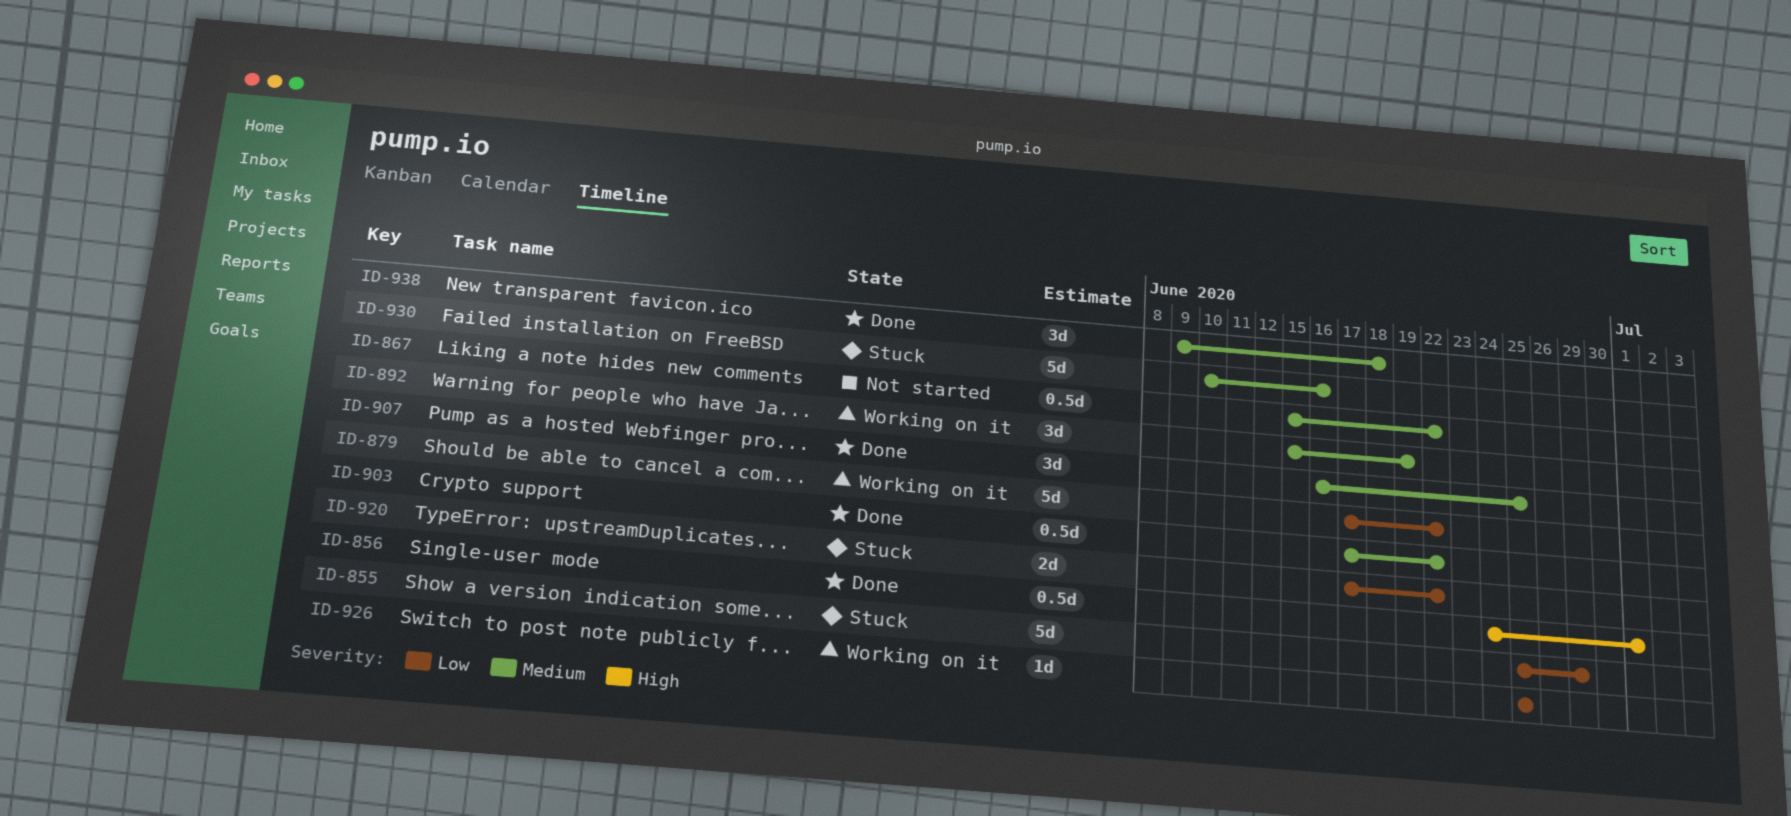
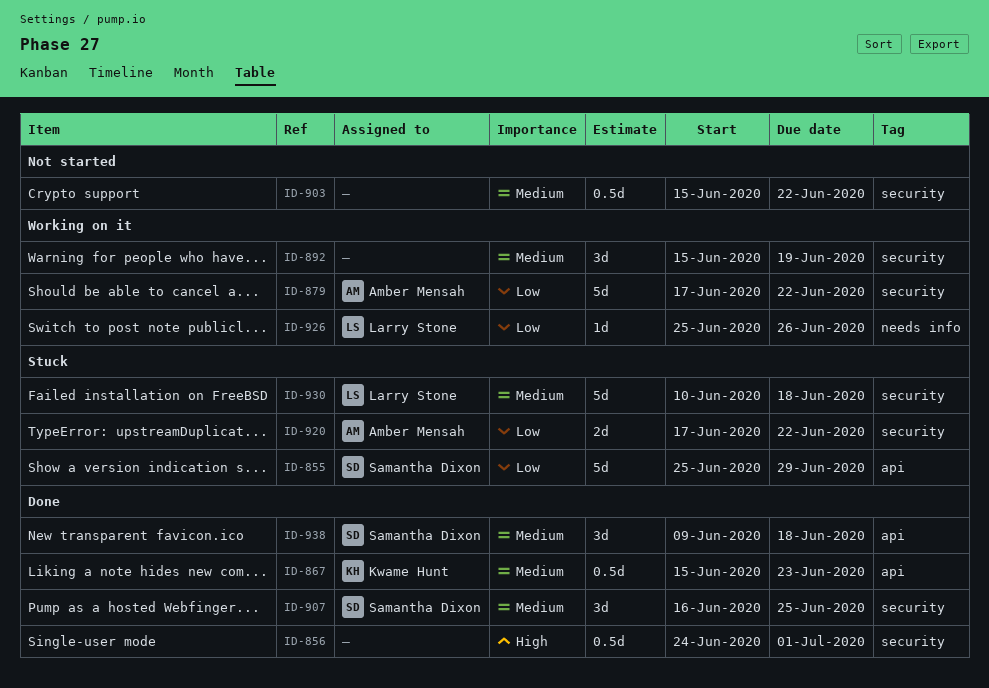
ID-867, status: Not started -> Done
ID-867, due: Jun 22 -> Jun 23
ID-903, status: Done -> Not started
ID-903, start: Jun 17 -> Jun 15
ID-926, due: Jun 25 -> Jun 26
ID-930, due: Jun 16 -> Jun 18

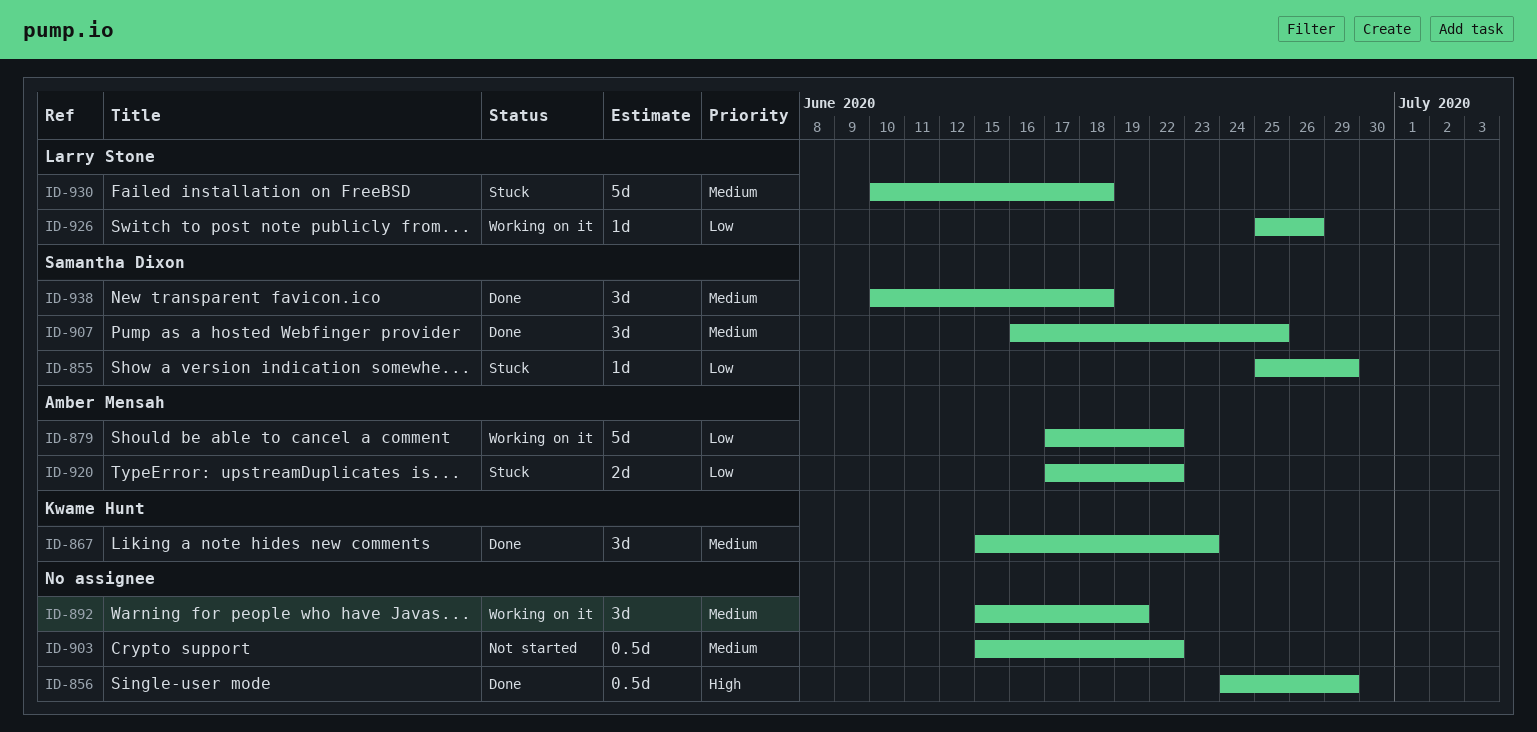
ID-855, estimate: 5d -> 1d
ID-856, due: Jul 1 -> Jun 29
ID-867, estimate: 0.5d -> 3d
ID-938, start: Jun 9 -> Jun 10

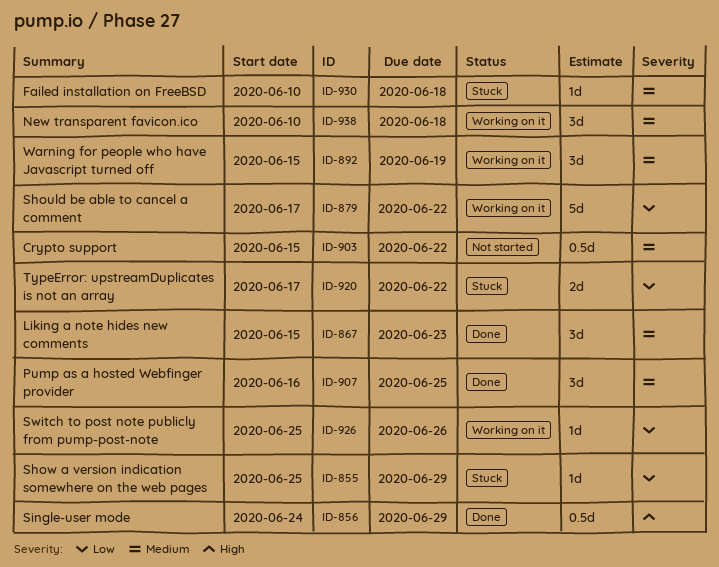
ID-930, estimate: 5d -> 1d
ID-938, status: Done -> Working on it

